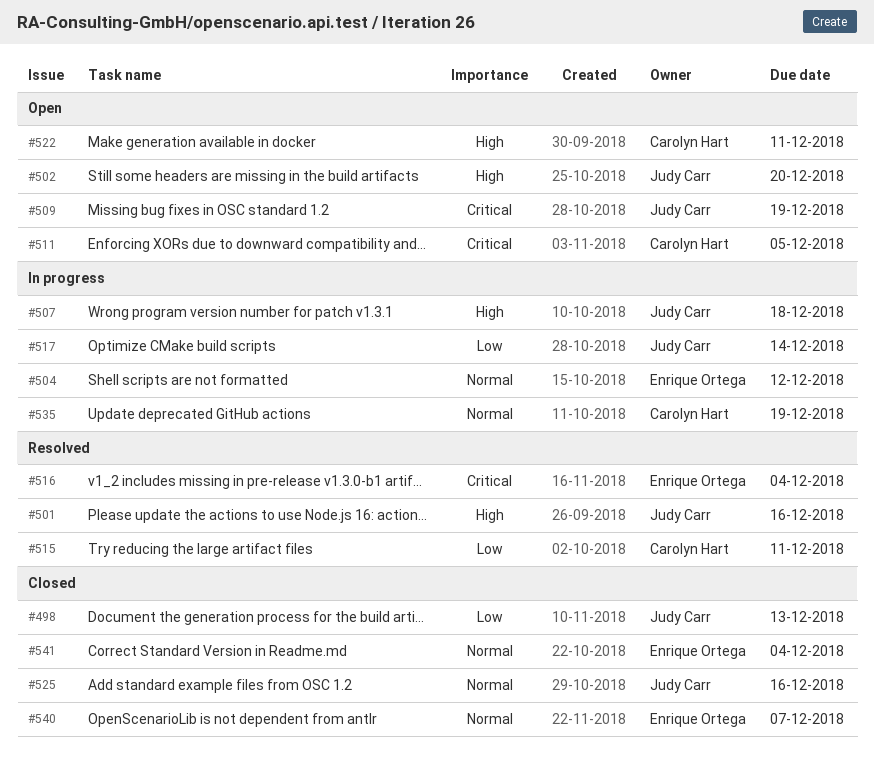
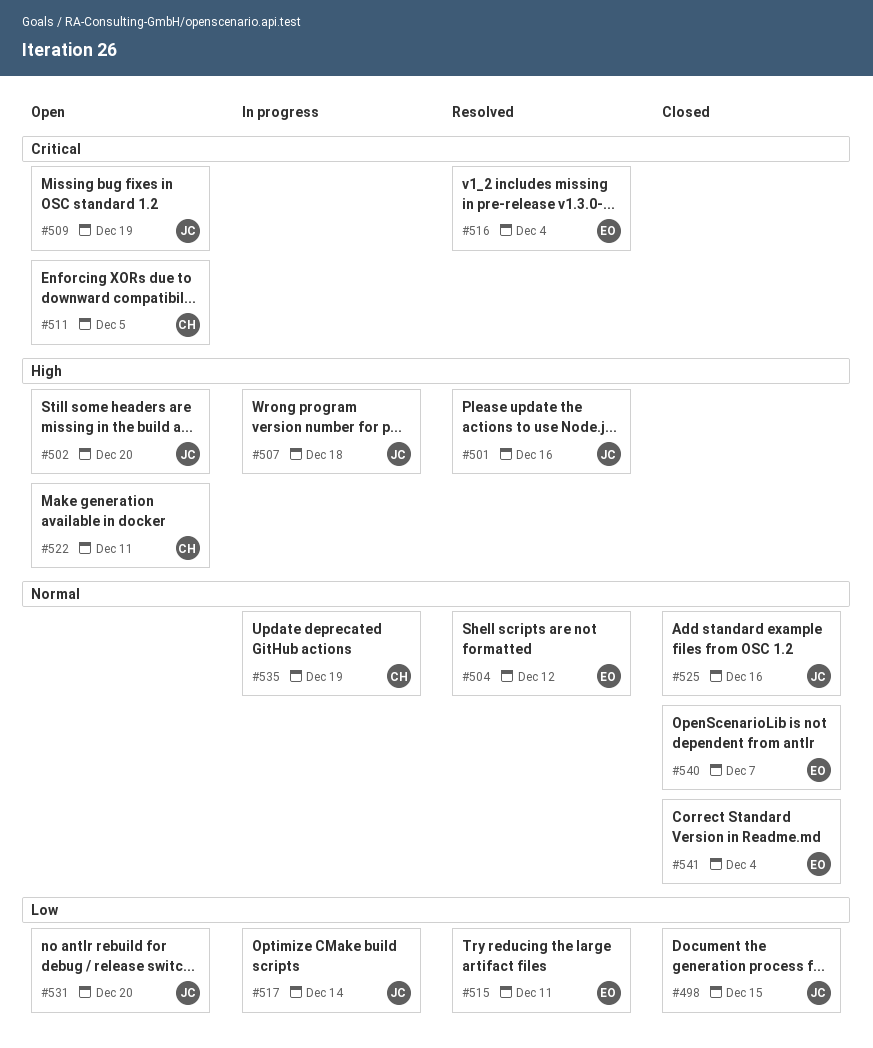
#498, due: Dec 13 -> Dec 15
#504, status: In progress -> Resolved
#515, owner: Carolyn Hart -> Enrique Ortega
#531: none -> present

